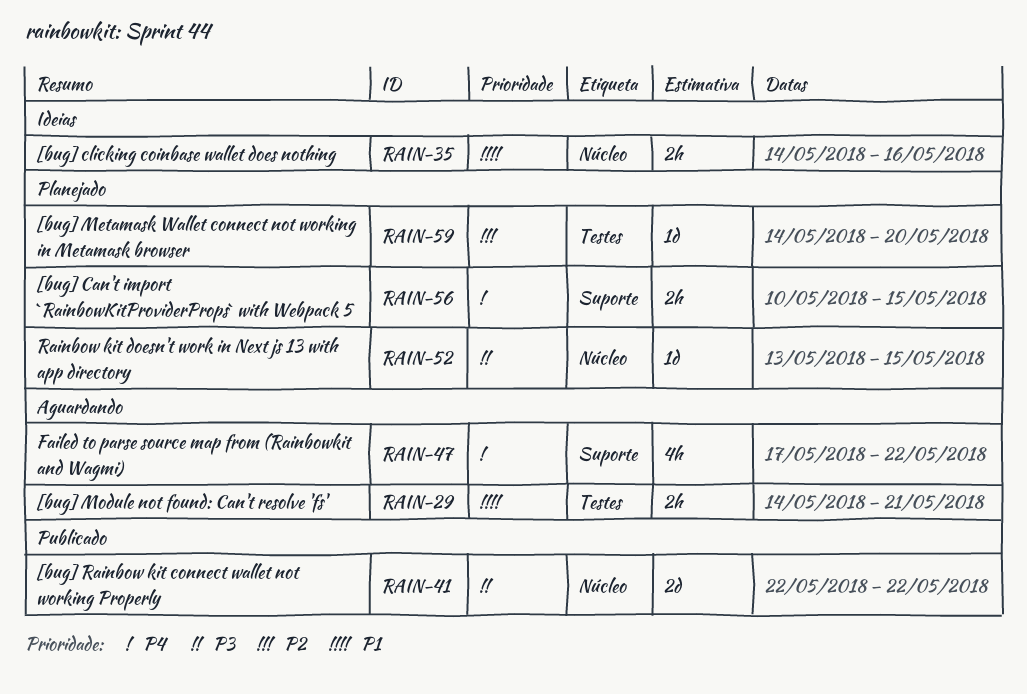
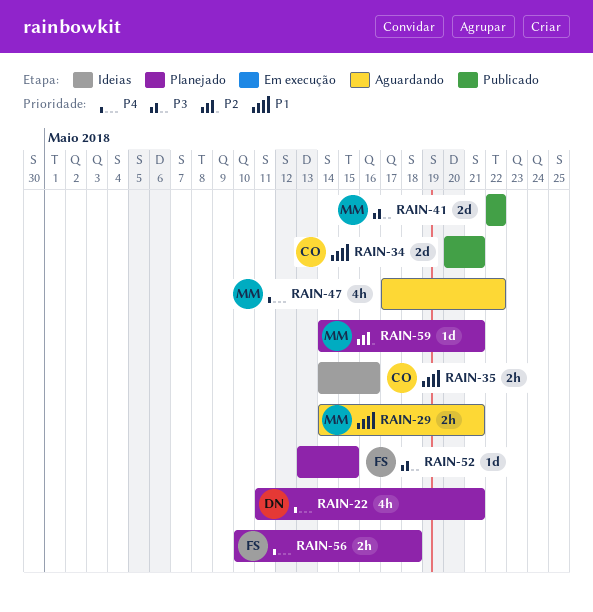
RAIN-22: none -> present
RAIN-34: none -> present
RAIN-56, due: May 15 -> May 18
RAIN-59, due: May 20 -> May 21

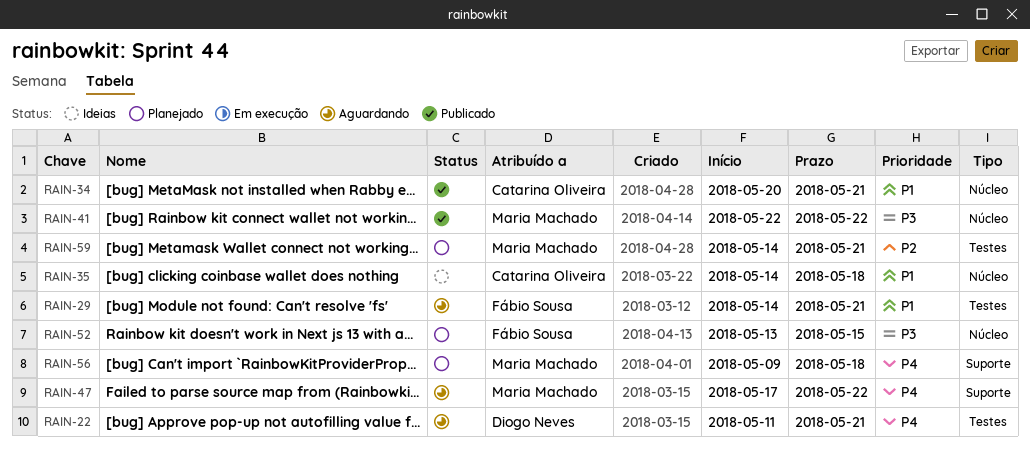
RAIN-22, status: Planejado -> Aguardando
RAIN-29, owner: Maria Machado -> Fábio Sousa
RAIN-35, due: May 16 -> May 18
RAIN-56, owner: Fábio Sousa -> Maria Machado
RAIN-56, start: May 10 -> May 9

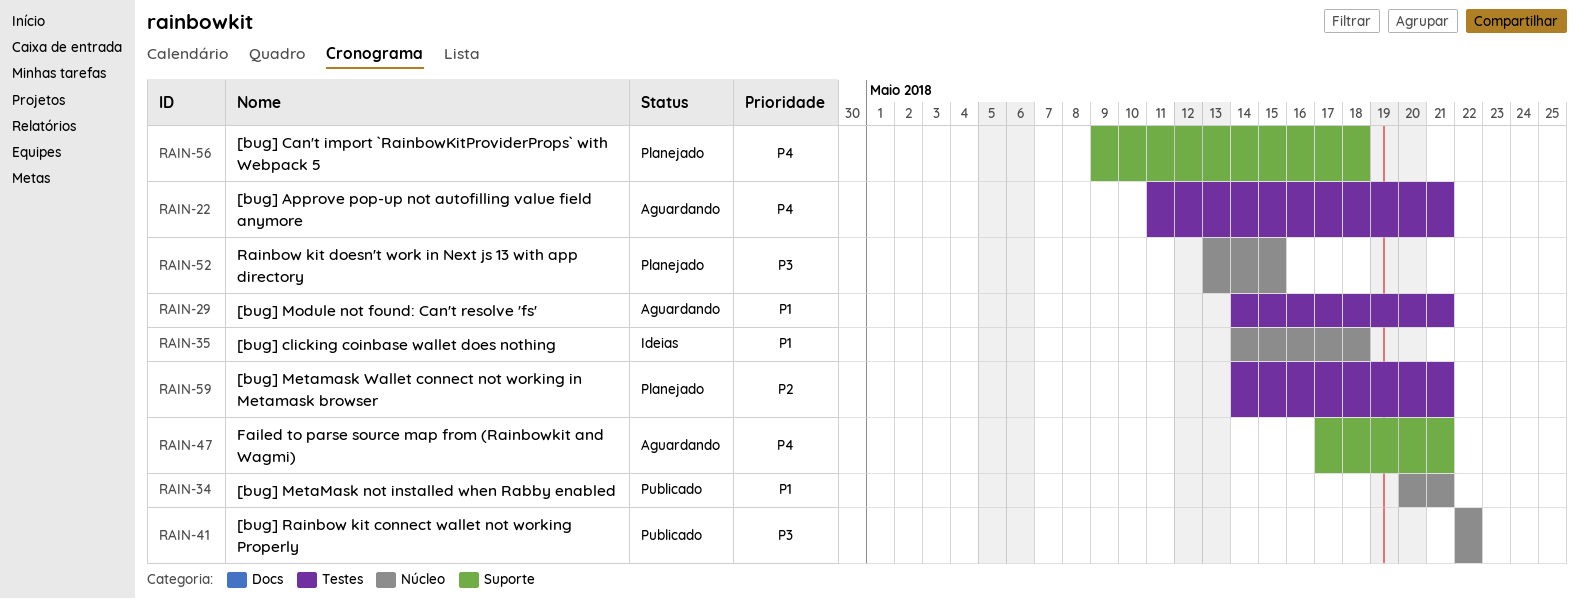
RAIN-47, due: May 22 -> May 21

